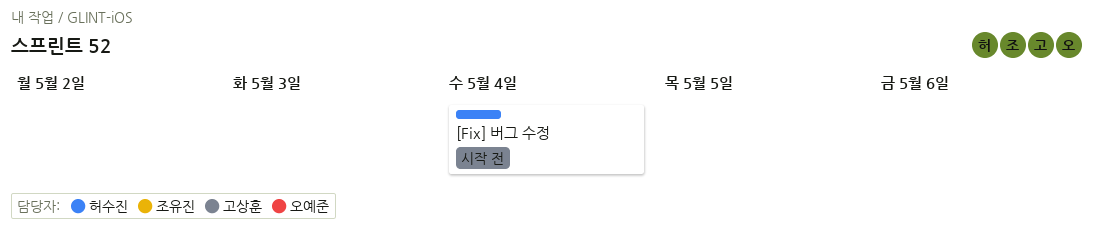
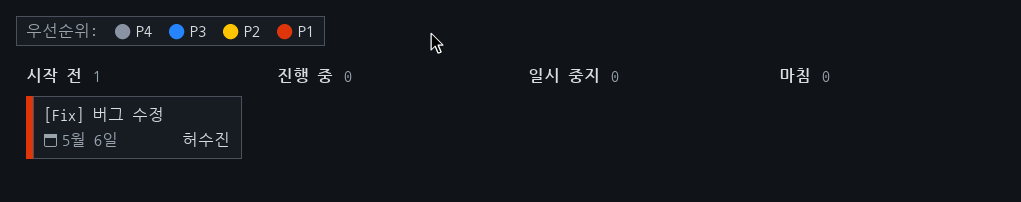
[Fix] 버그 수정, due: May 4 -> May 6

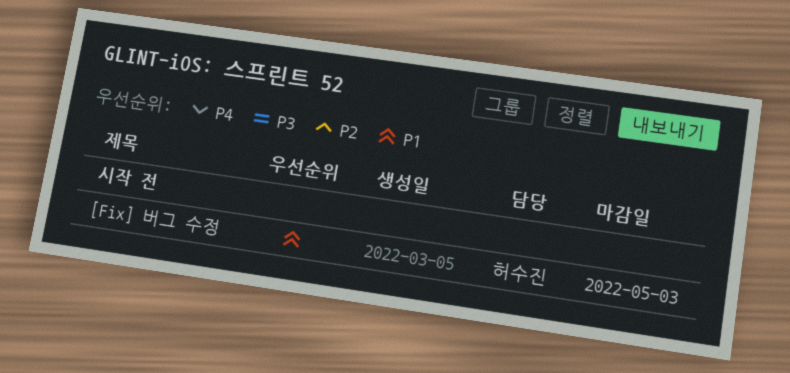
[Fix] 버그 수정, due: May 6 -> May 3

